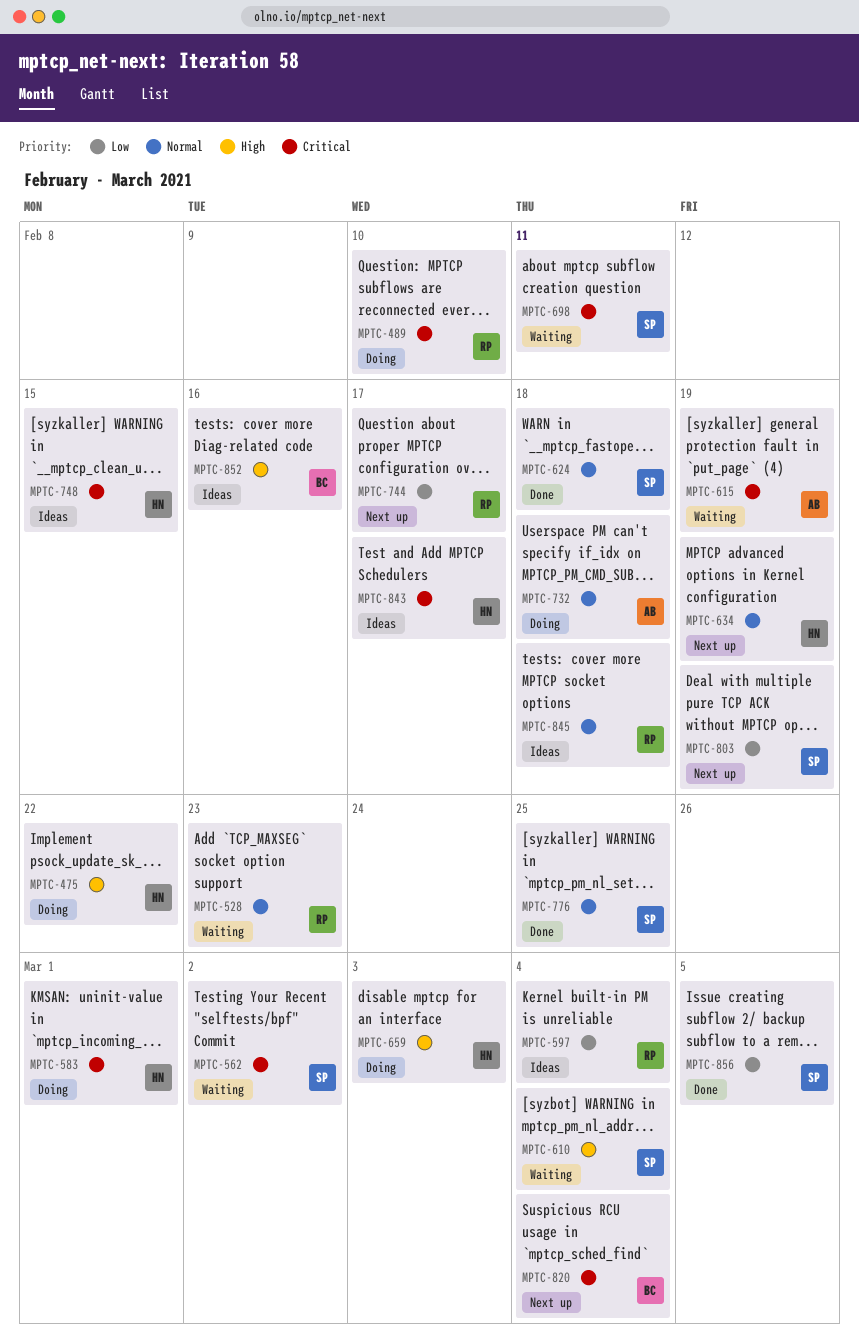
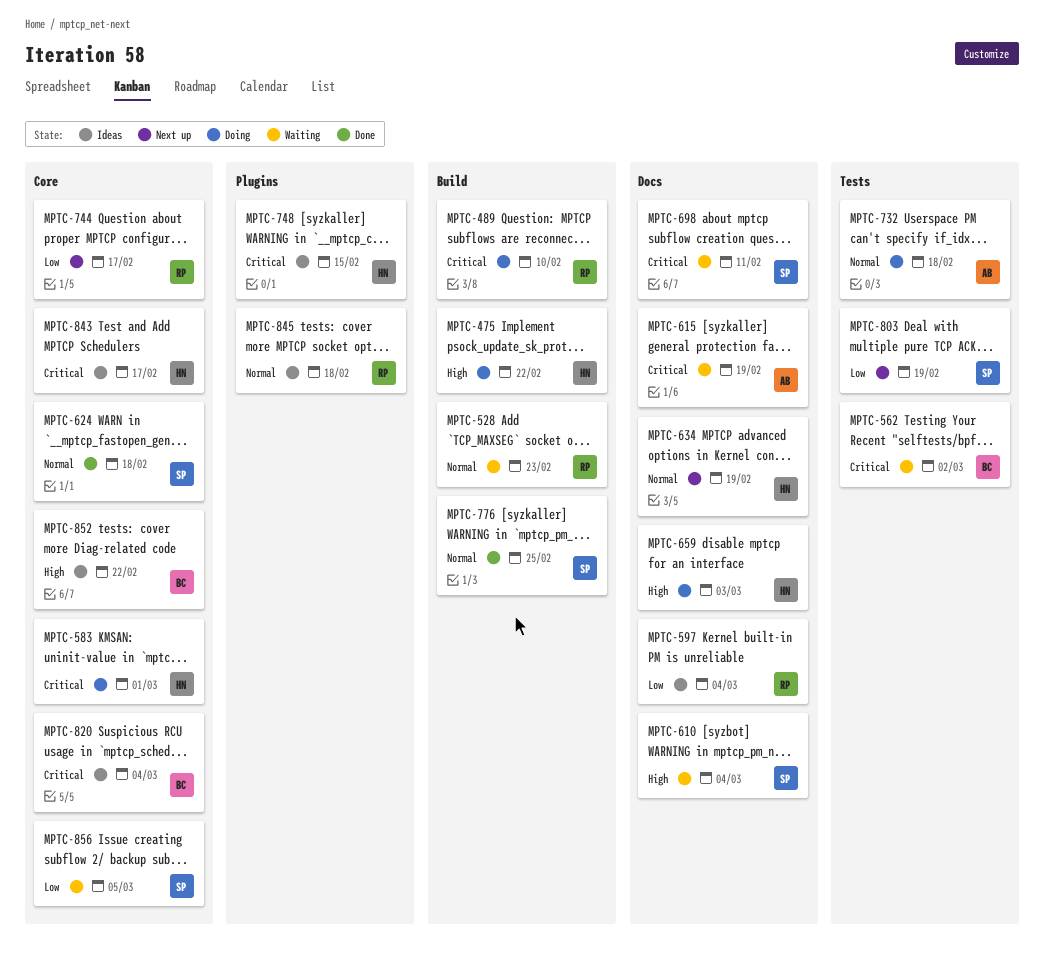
MPTC-562, owner: SP -> BC
MPTC-820, status: Next up -> Ideas
MPTC-852, due: Feb 16 -> Feb 22
MPTC-856, status: Done -> Waiting

